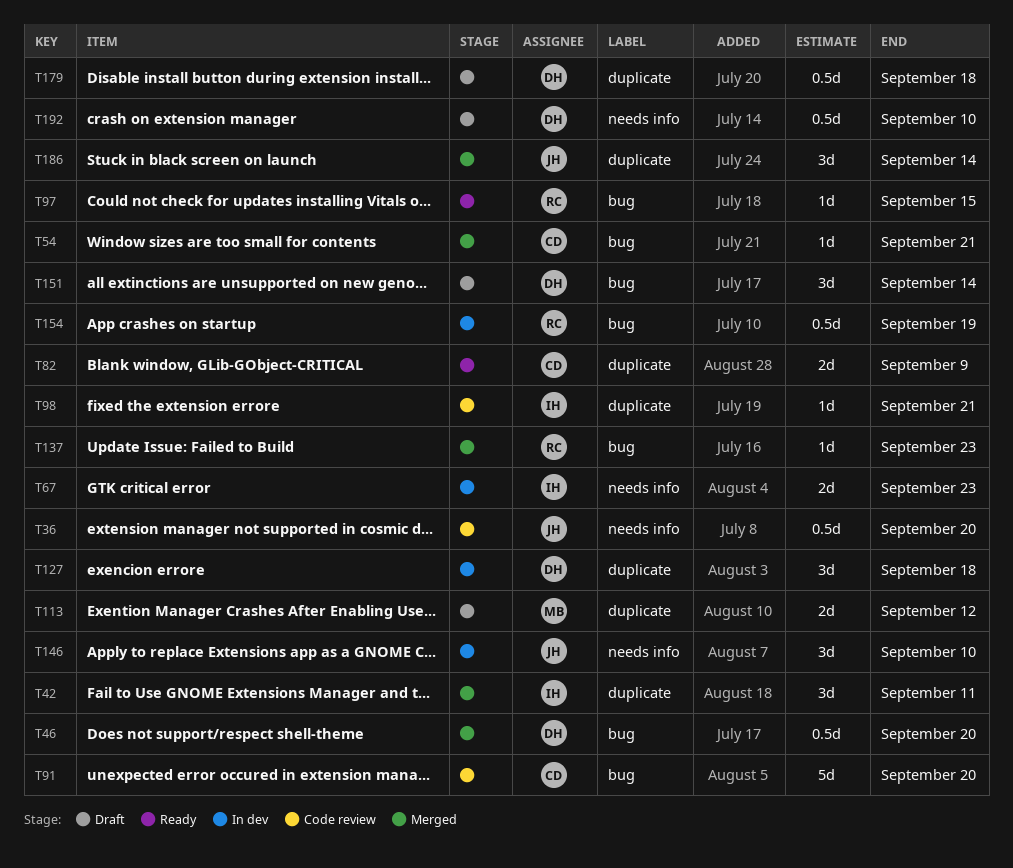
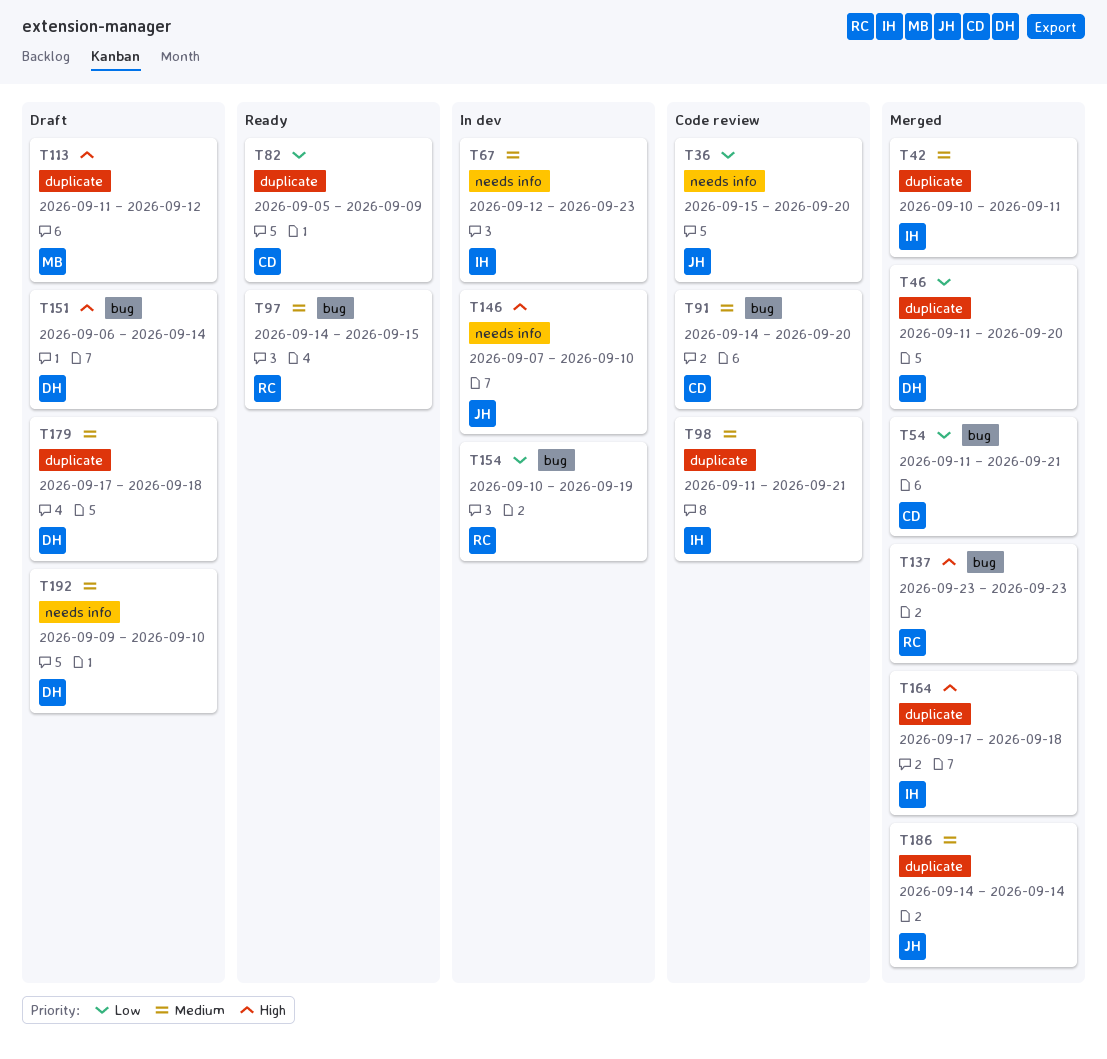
T46, label: bug -> duplicate
T127: present -> none
T164: none -> present

